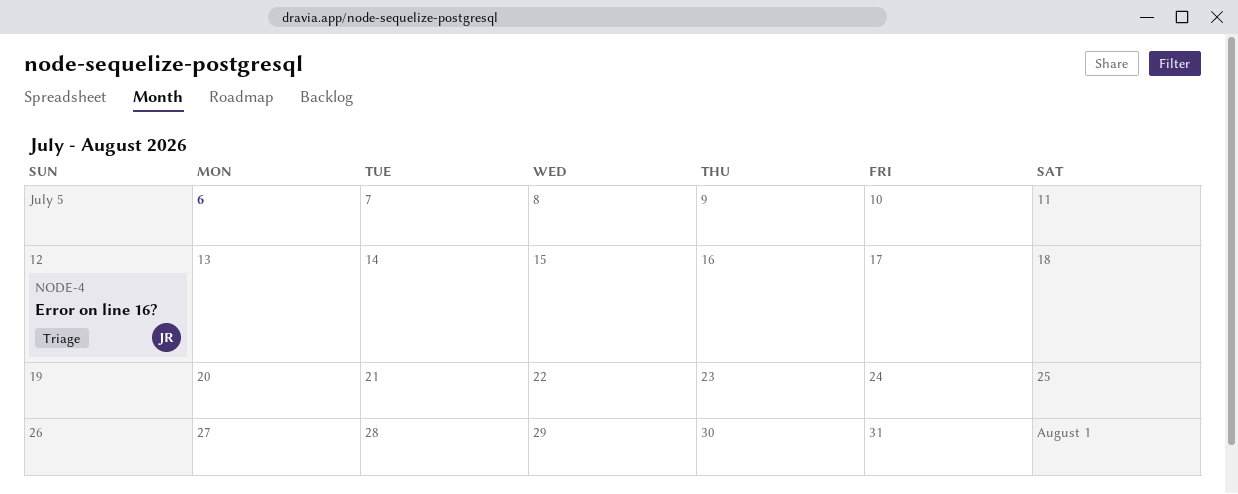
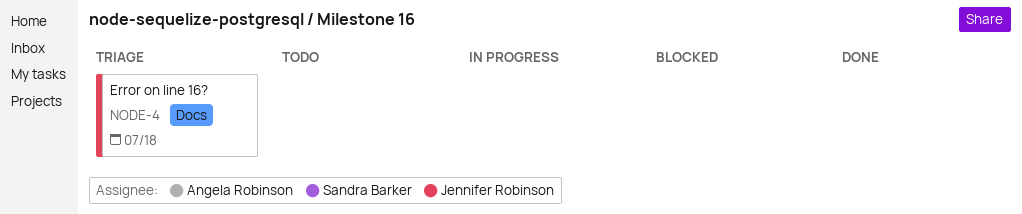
NODE-4, due: Jul 12 -> Jul 18

